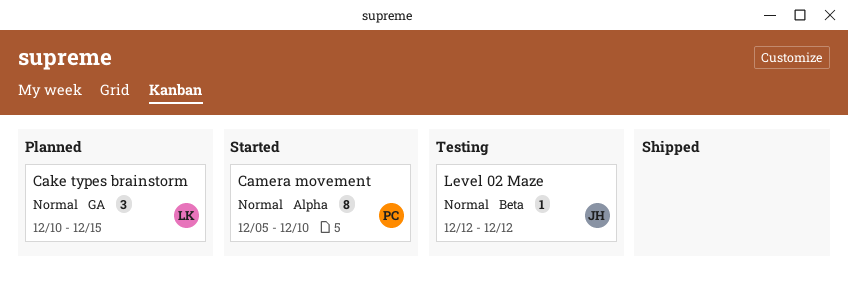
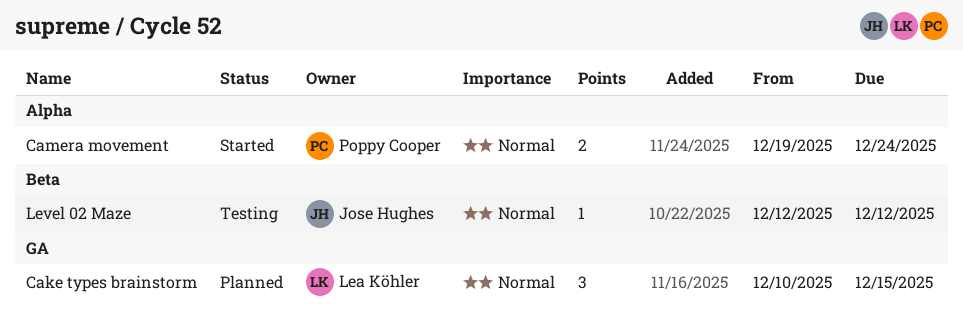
Camera movement, estimate: 8 -> 2
Camera movement, start: Dec 5 -> Dec 19
Camera movement, due: Dec 10 -> Dec 24

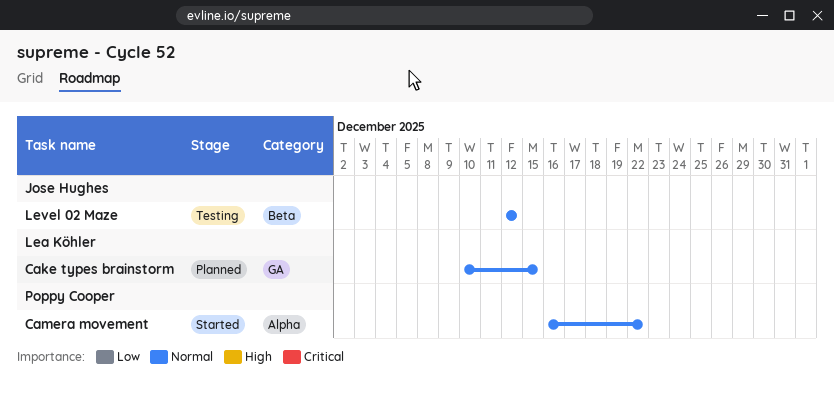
Camera movement, start: Dec 19 -> Dec 16
Camera movement, due: Dec 24 -> Dec 22

